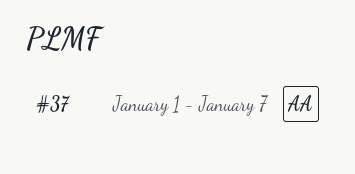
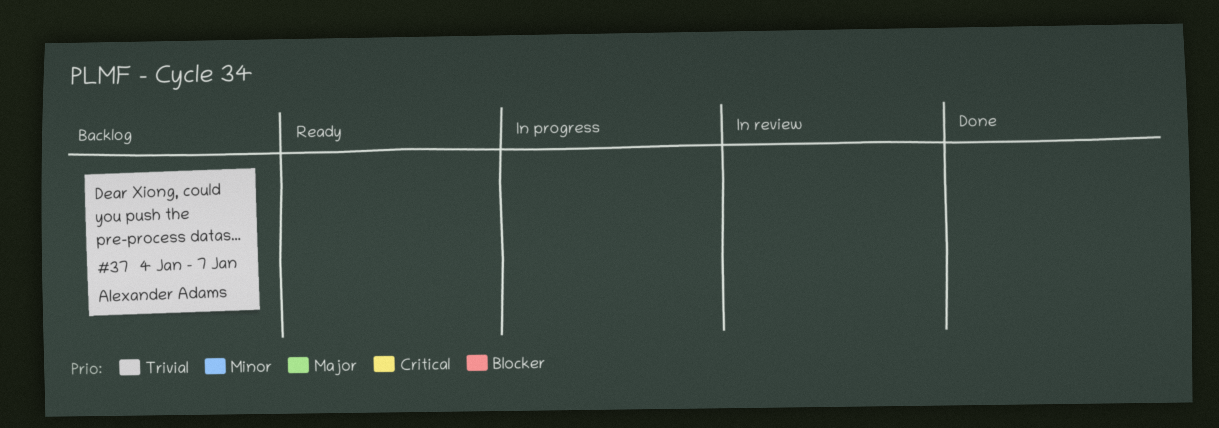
#37, start: Jan 1 -> Jan 4

